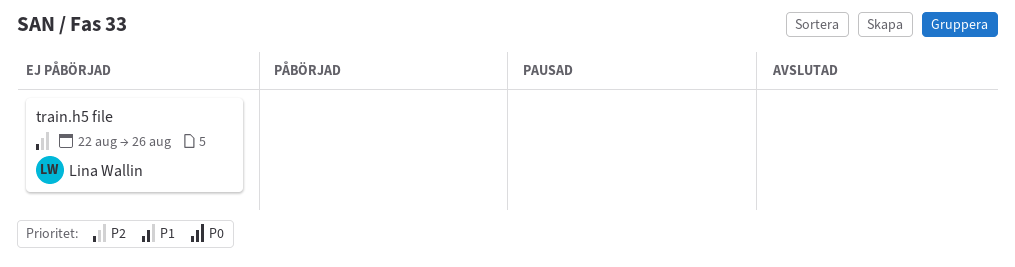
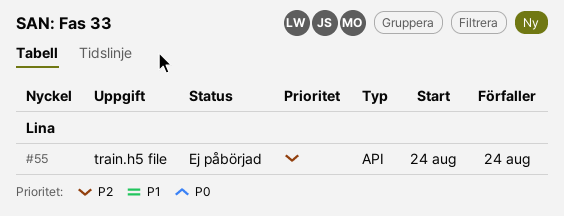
train.h5 file, start: Aug 22 -> Aug 24
train.h5 file, due: Aug 26 -> Aug 24

